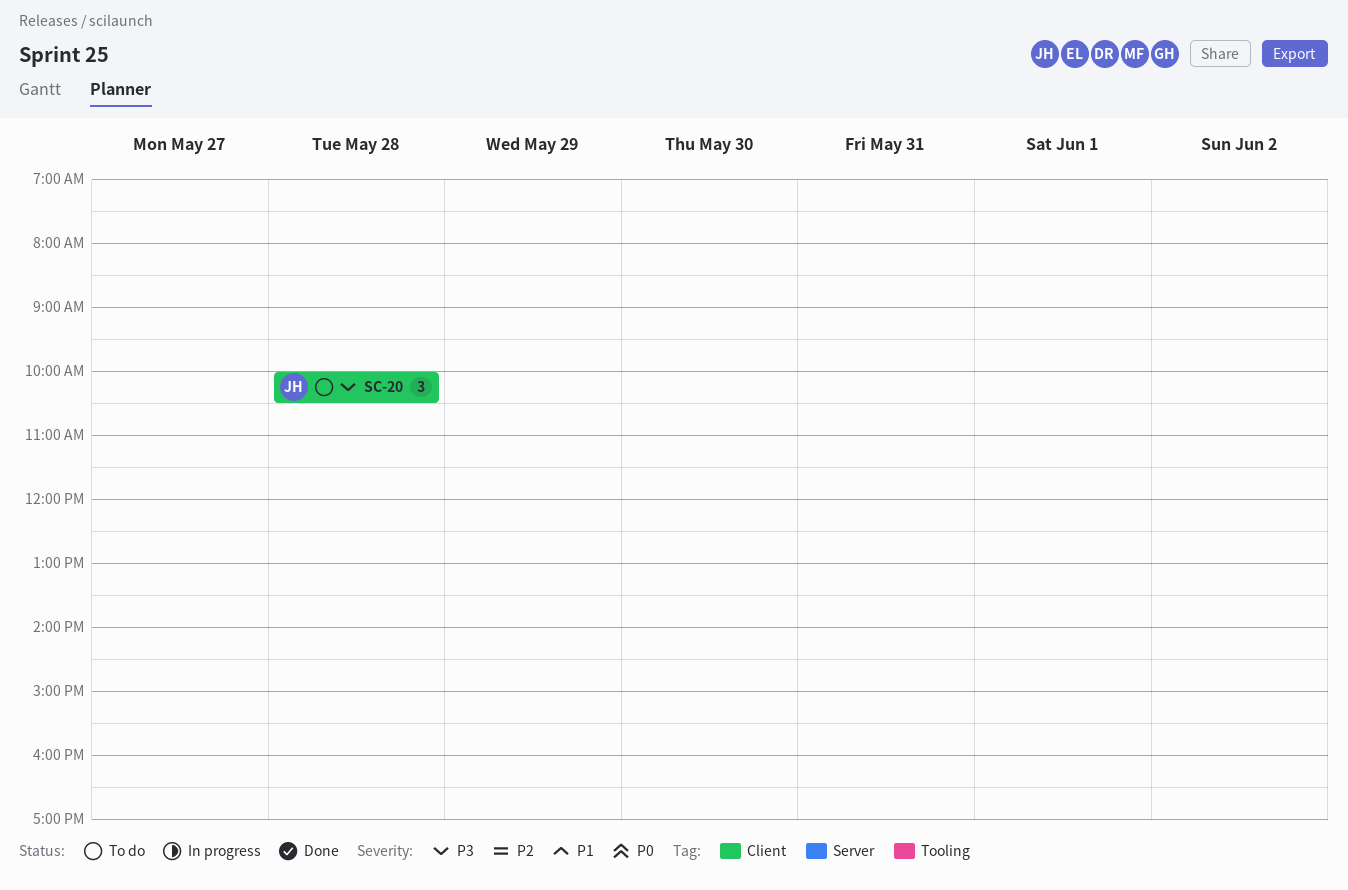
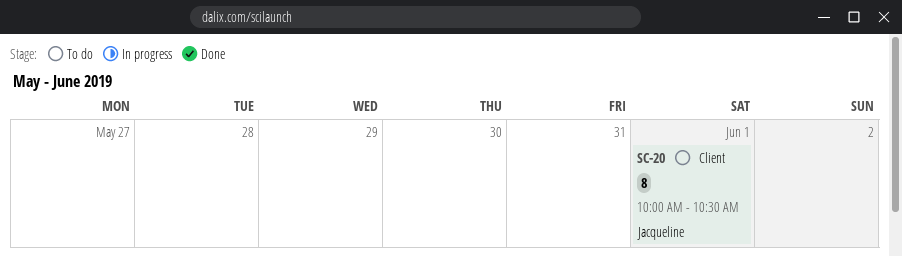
SC-20, estimate: 3 -> 8
SC-20, day: May 28 -> Jun 1

